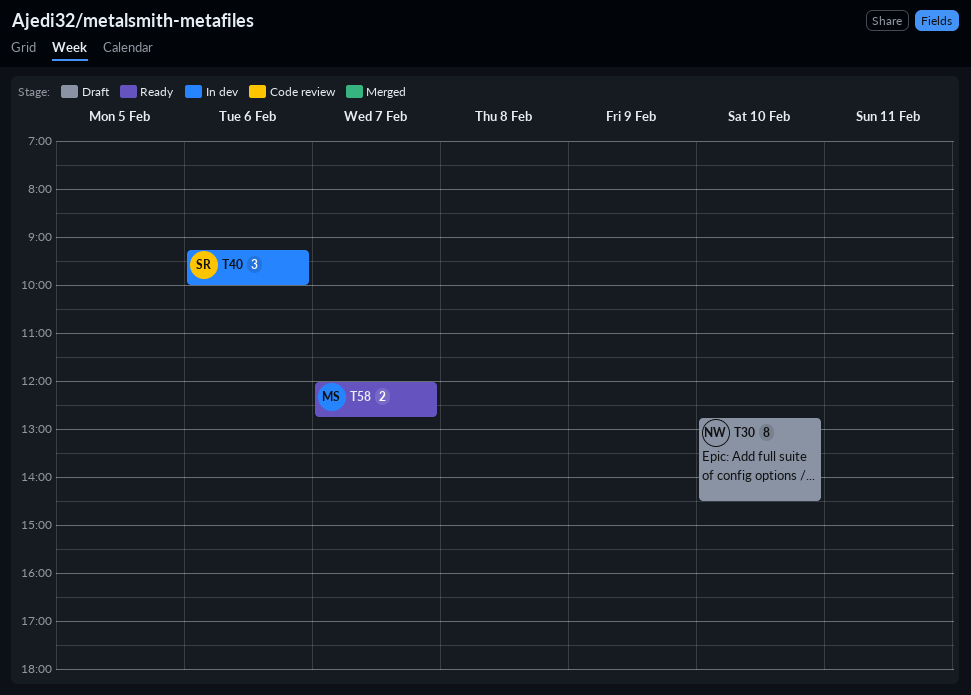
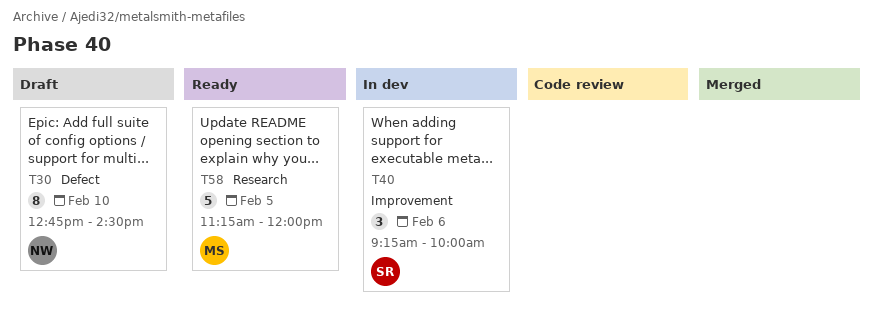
T58, estimate: 2 -> 5
T58, day: Feb 7 -> Feb 5
T58, begins: 12:00 -> 11:15
T58, ends: 12:45 -> 12:00

